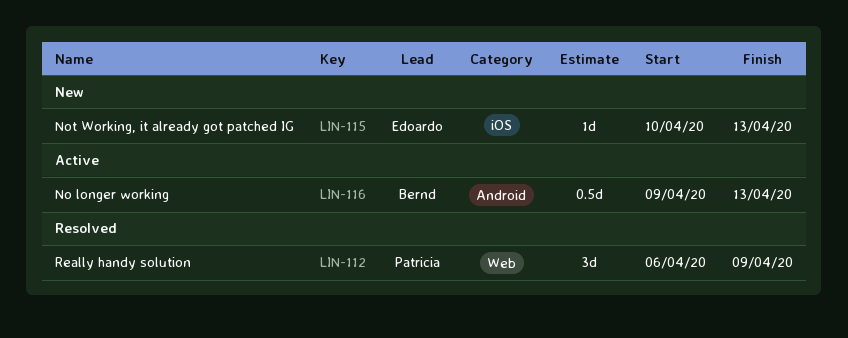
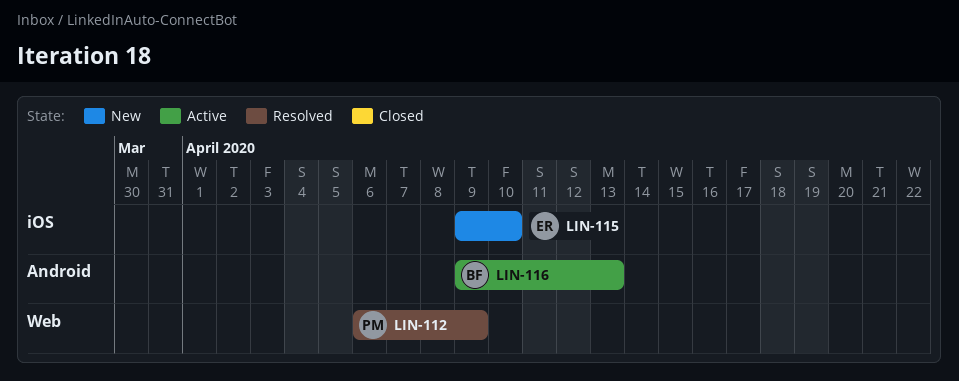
LIN-115, start: Apr 10 -> Apr 9
LIN-115, due: Apr 13 -> Apr 10

